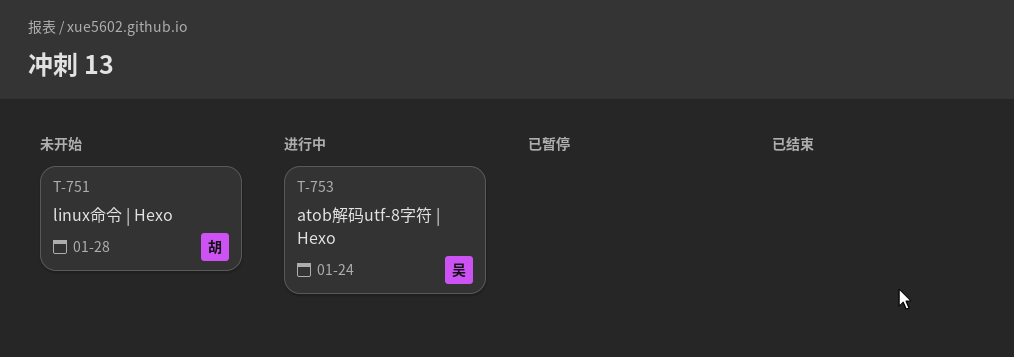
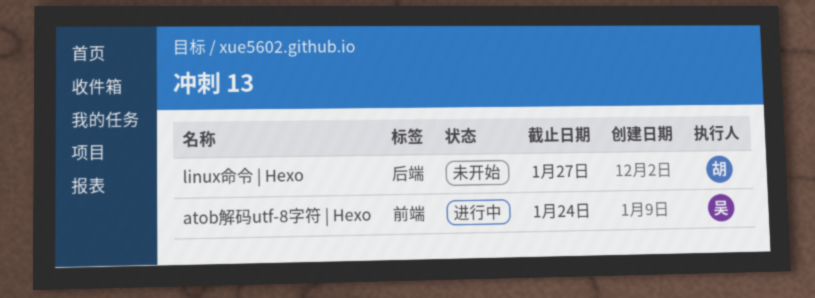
linux命令 | Hexo, due: Jan 28 -> Jan 27

